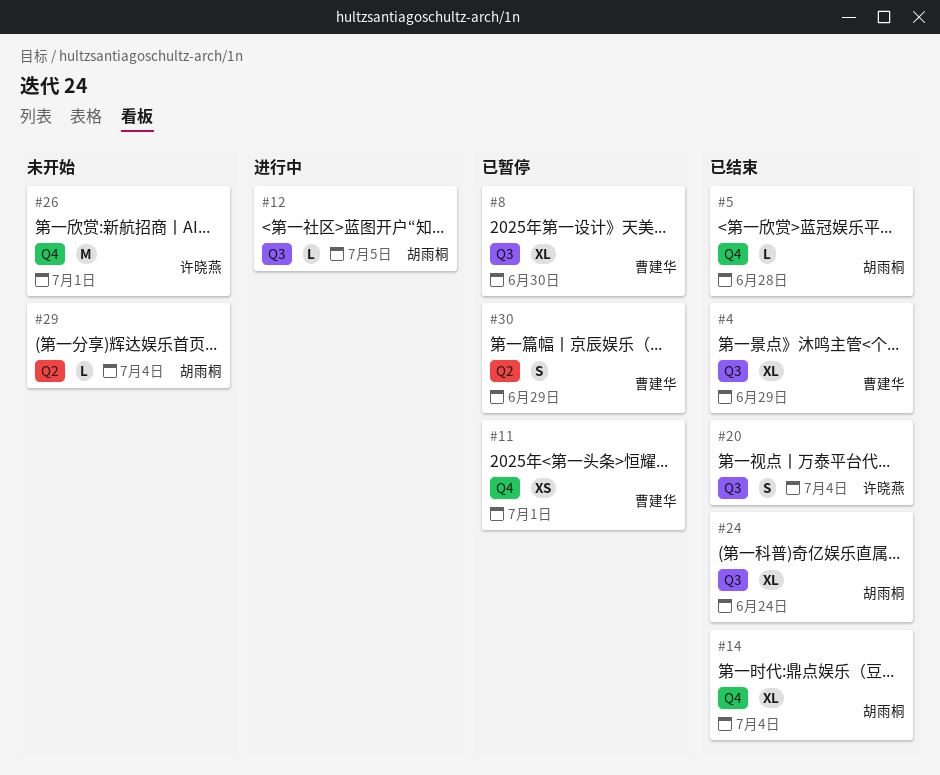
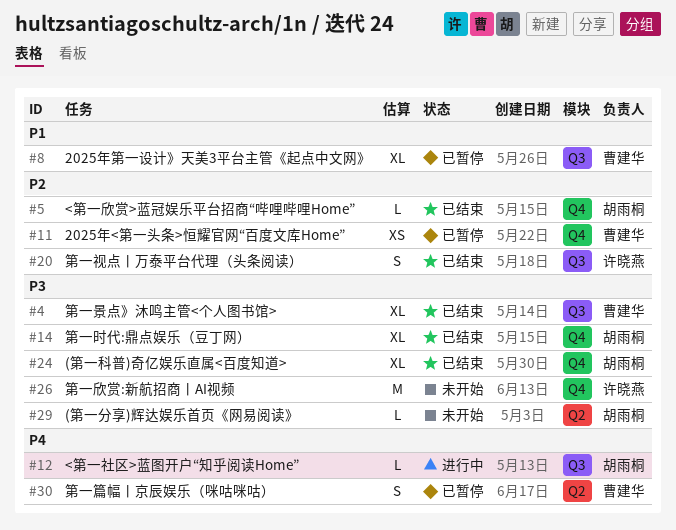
#24, label: Q3 -> Q4

